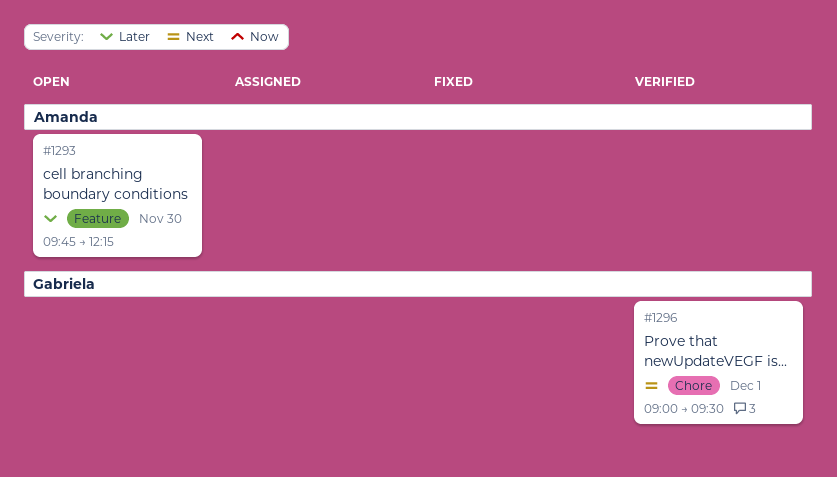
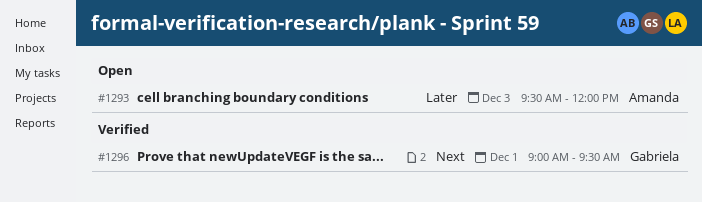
#1293, day: Nov 30 -> Dec 3
#1293, begins: 09:45 -> 09:30
#1293, ends: 12:15 -> 12:00

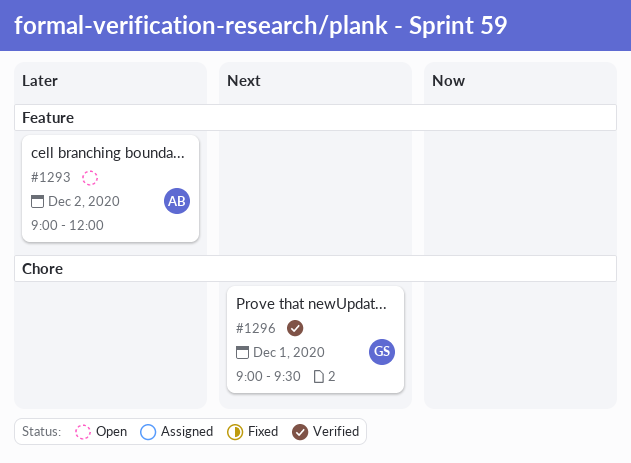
#1293, day: Dec 3 -> Dec 2
#1293, begins: 09:30 -> 09:00

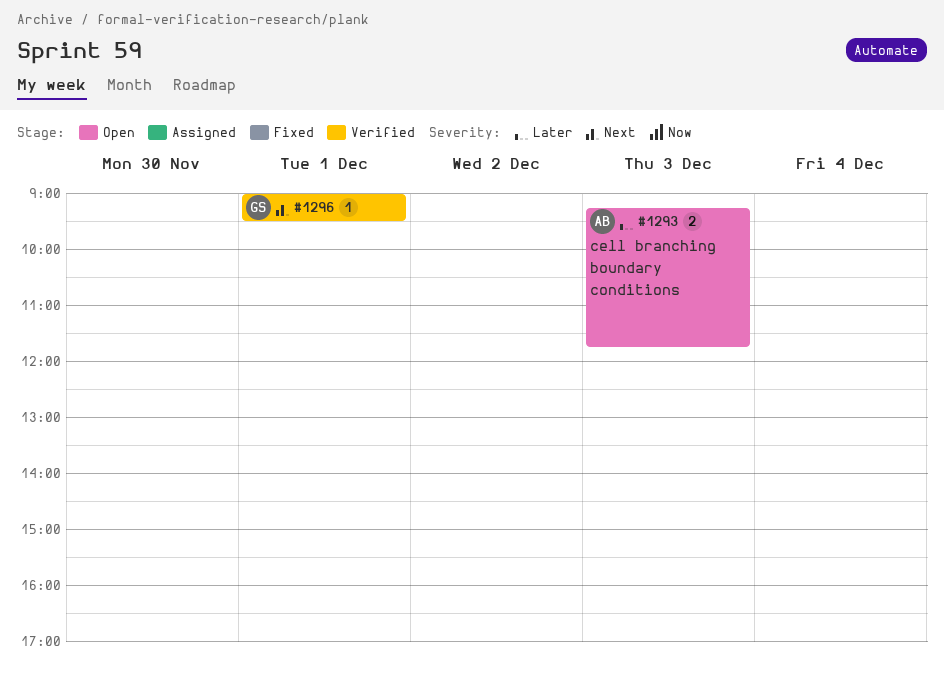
#1293, day: Dec 2 -> Dec 3
#1293, begins: 09:00 -> 09:15
#1293, ends: 12:00 -> 11:45

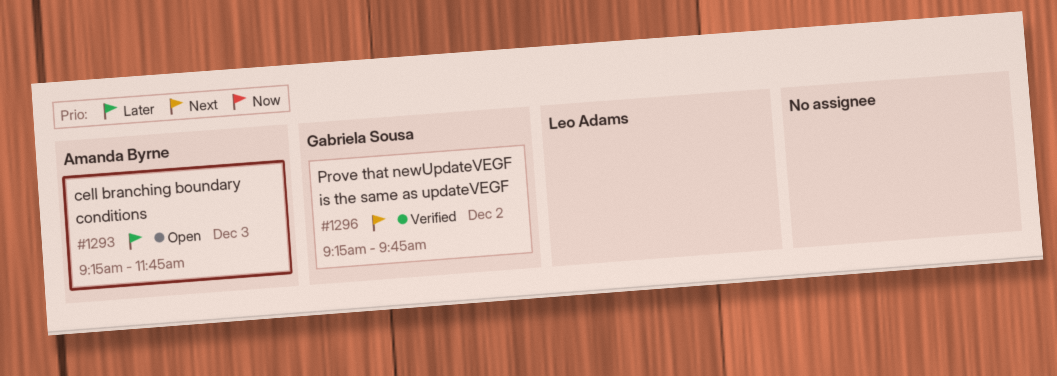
#1296, day: Dec 1 -> Dec 2
#1296, begins: 09:00 -> 09:15
#1296, ends: 09:30 -> 09:45

